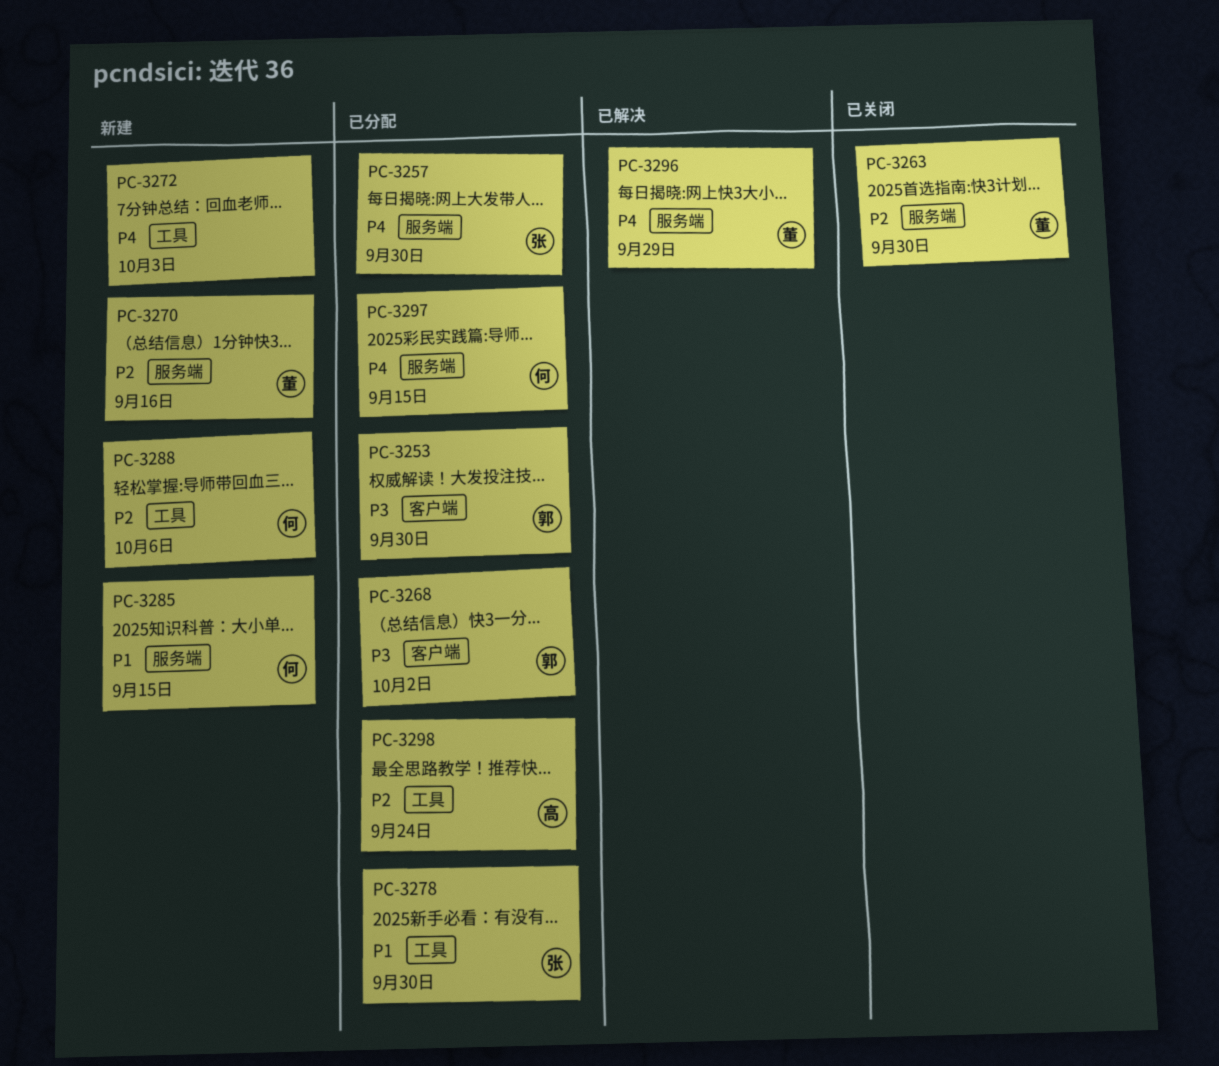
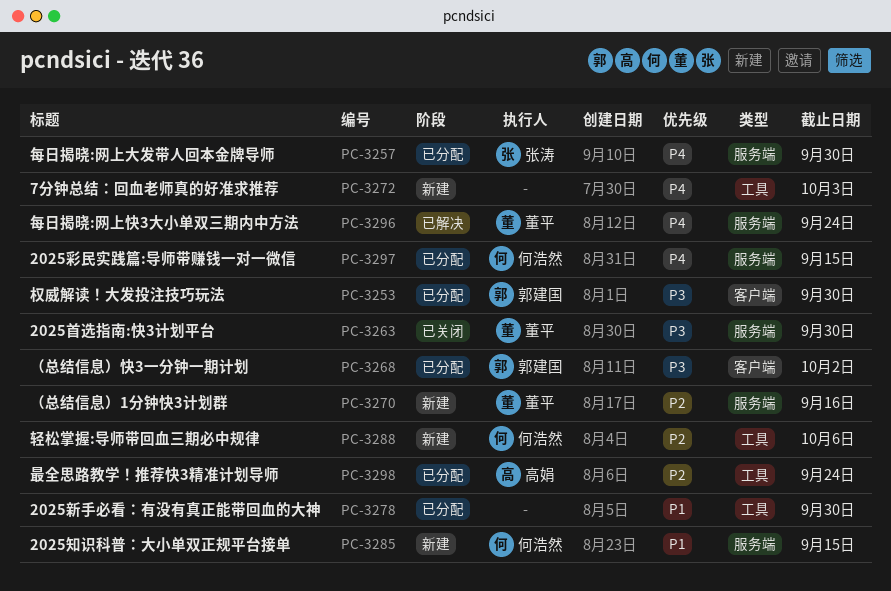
PC-3263, priority: P2 -> P3
PC-3278, owner: 张涛 -> none
PC-3296, due: Sep 29 -> Sep 24

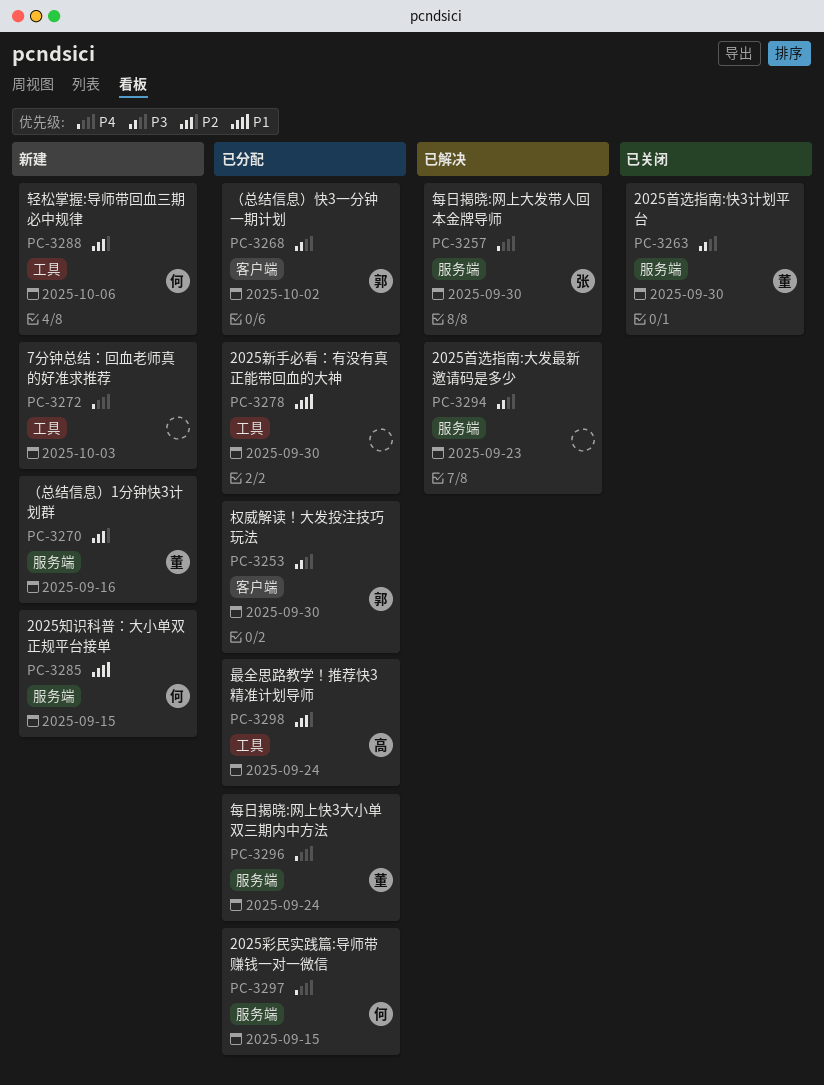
PC-3257, status: 已分配 -> 已解决
PC-3294: none -> present
PC-3296, status: 已解决 -> 已分配

